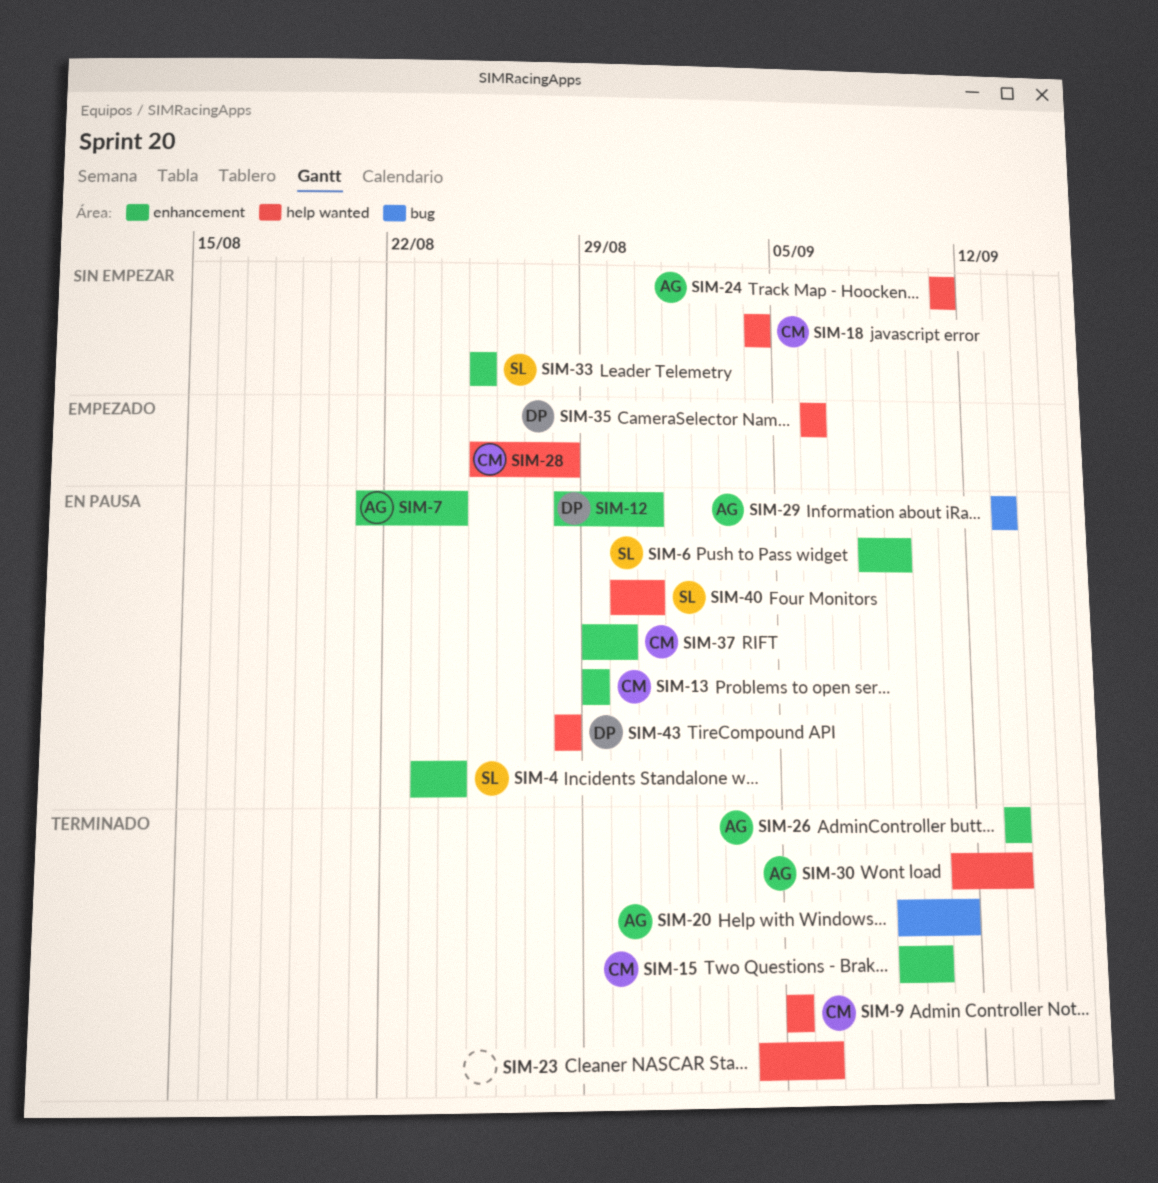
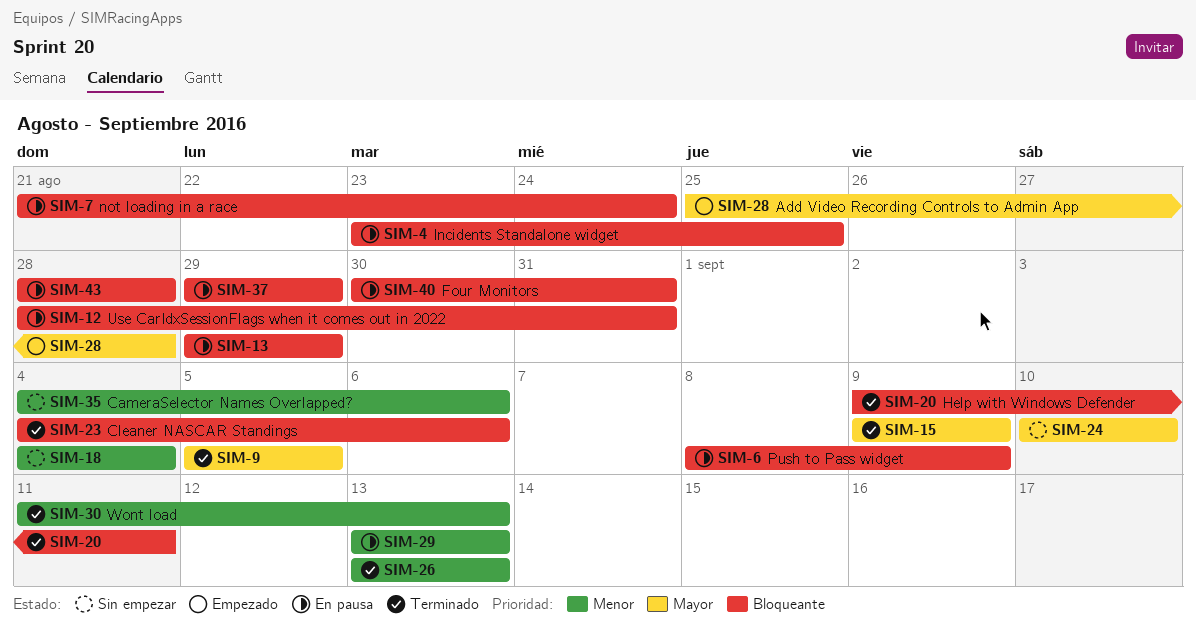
SIM-4, due: Aug 24 -> Aug 25
SIM-15, due: Sep 10 -> Sep 9
SIM-24, start: Sep 11 -> Sep 10
SIM-24, due: Sep 11 -> Sep 10
SIM-33: present -> none
SIM-35, status: Empezado -> Sin empezar
SIM-35, start: Sep 6 -> Sep 4
SIM-37, due: Aug 30 -> Aug 29

